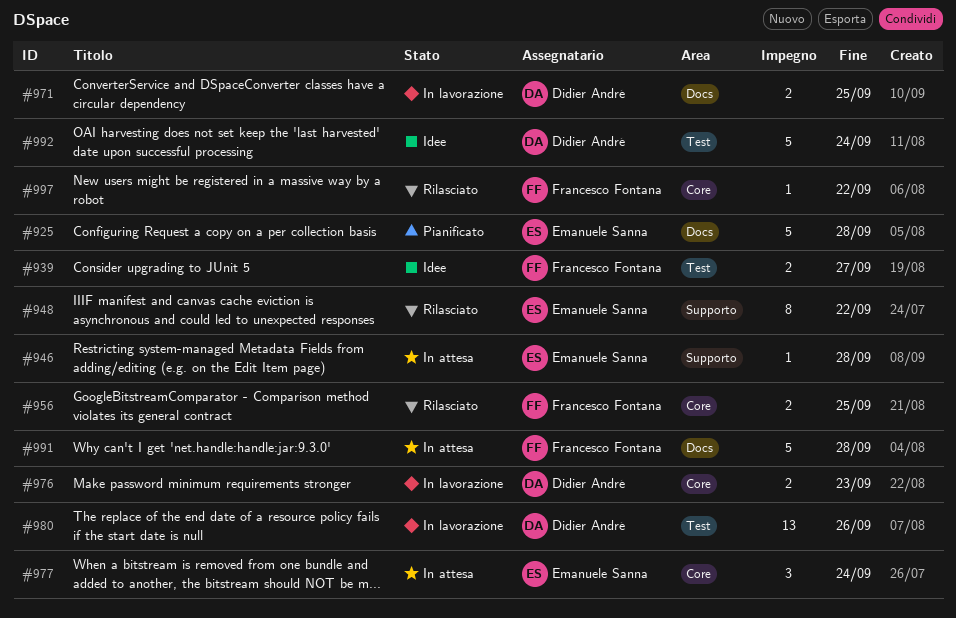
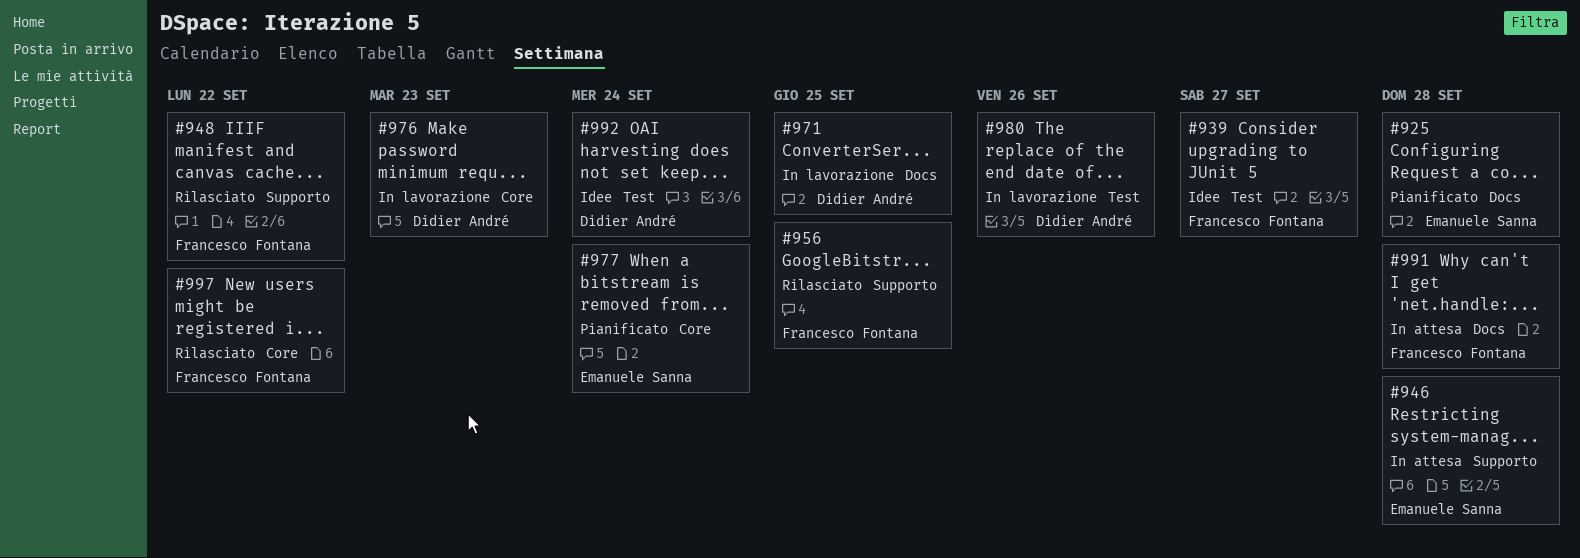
#948, owner: Emanuele Sanna -> Francesco Fontana
#956, label: Core -> Supporto
#977, status: In attesa -> Pianificato

